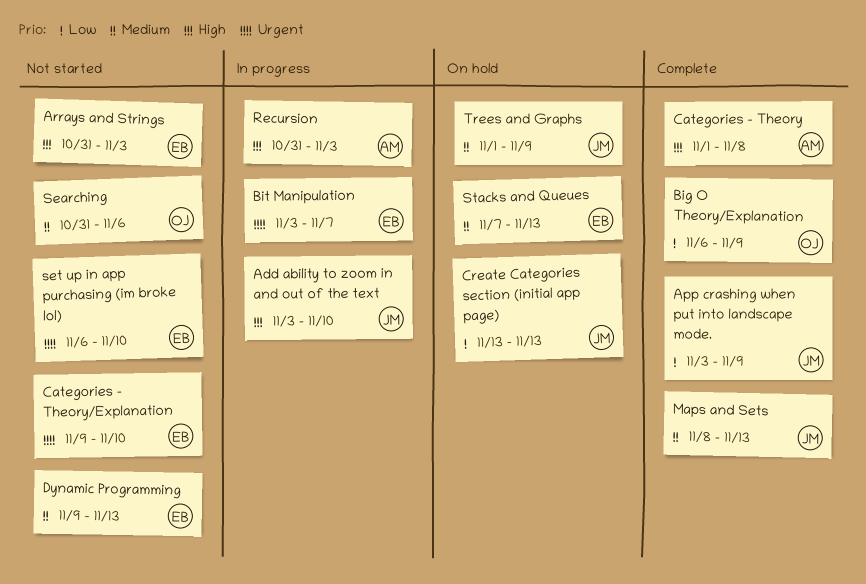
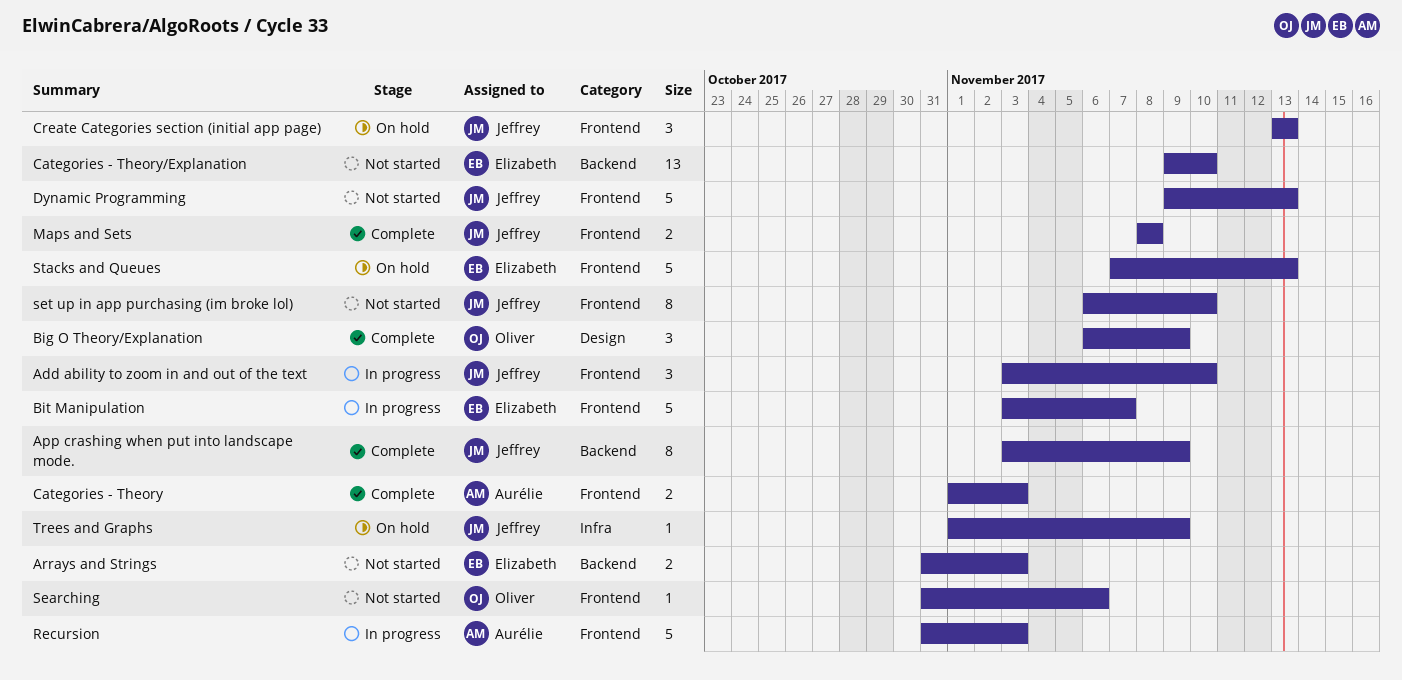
Categories - Theory, due: Nov 8 -> Nov 3
Dynamic Programming, owner: Elizabeth -> Jeffrey
Maps and Sets, due: Nov 13 -> Nov 8
set up in app purchasing (im broke lol), owner: Elizabeth -> Jeffrey

